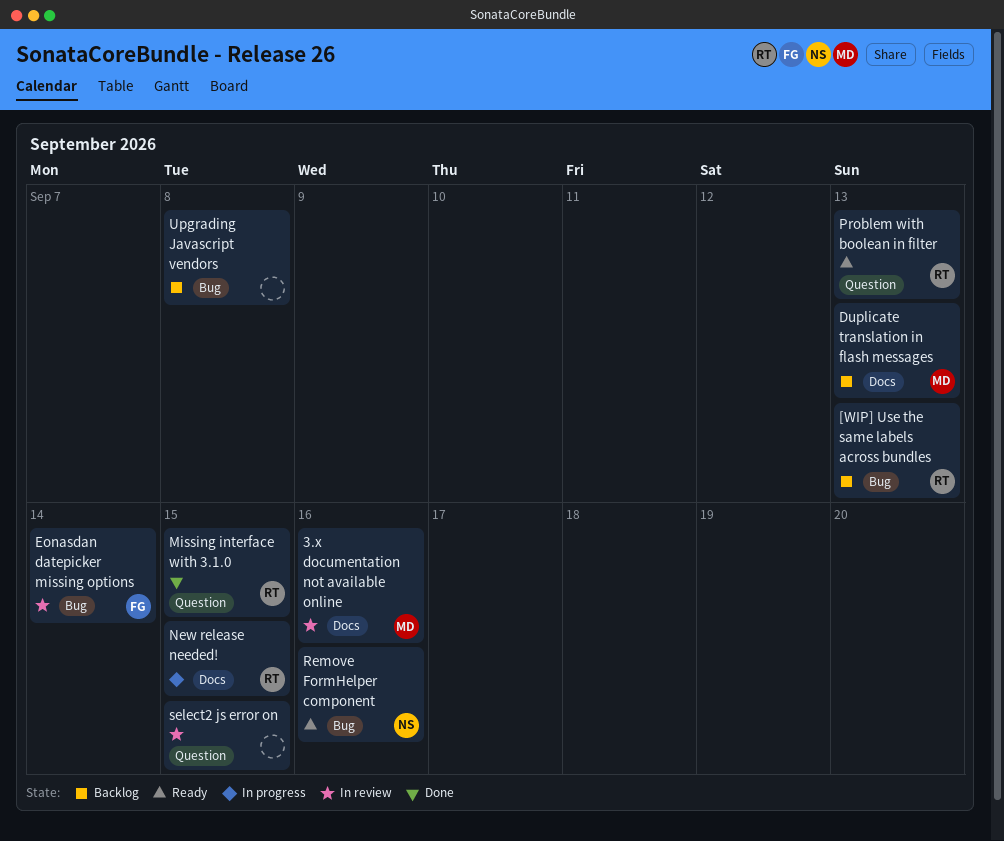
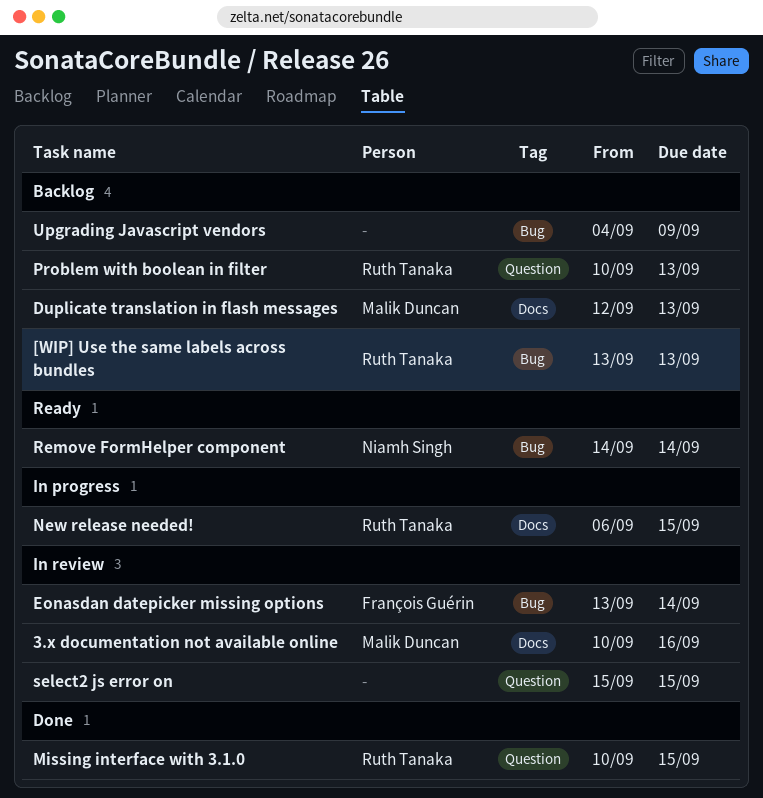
Problem with boolean in filter, status: Ready -> Backlog
Remove FormHelper component, due: Sep 16 -> Sep 14
Upgrading Javascript vendors, due: Sep 8 -> Sep 9

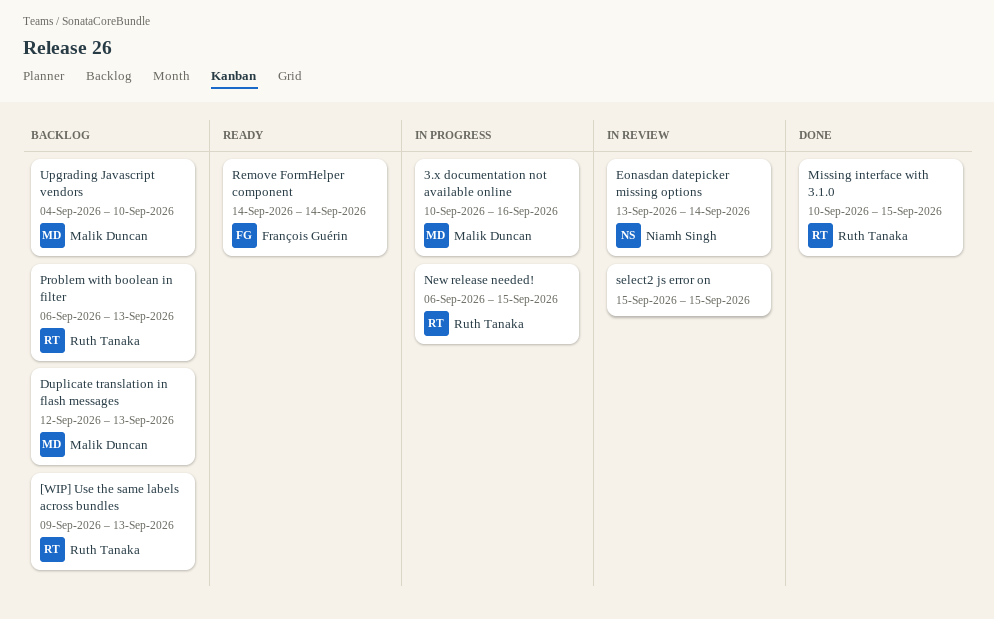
3.x documentation not available online, status: In review -> In progress
[WIP] Use the same labels across bundles, start: Sep 13 -> Sep 9
Eonasdan datepicker missing options, owner: François Guérin -> Niamh Singh
Problem with boolean in filter, start: Sep 10 -> Sep 6
Remove FormHelper component, owner: Niamh Singh -> François Guérin
Upgrading Javascript vendors, owner: none -> Malik Duncan
Upgrading Javascript vendors, due: Sep 9 -> Sep 10

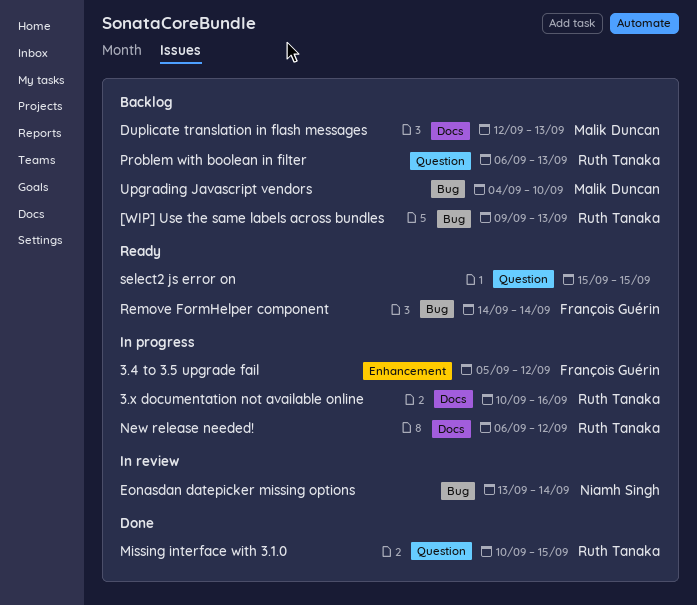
3.4 to 3.5 upgrade fail: none -> present
3.x documentation not available online, owner: Malik Duncan -> Ruth Tanaka
New release needed!, due: Sep 15 -> Sep 12
select2 js error on, status: In review -> Ready

